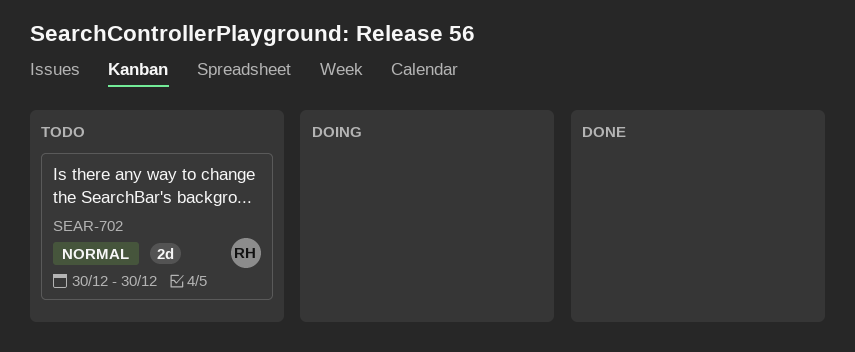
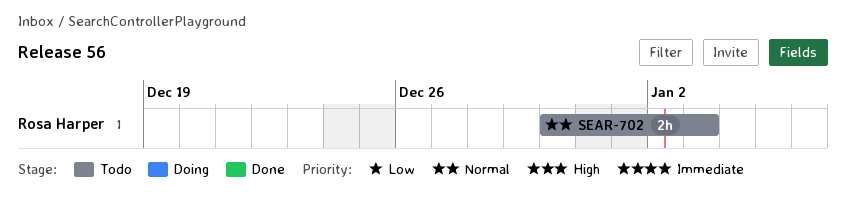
SEAR-702, estimate: 2d -> 2h
SEAR-702, due: Dec 30 -> Jan 3

